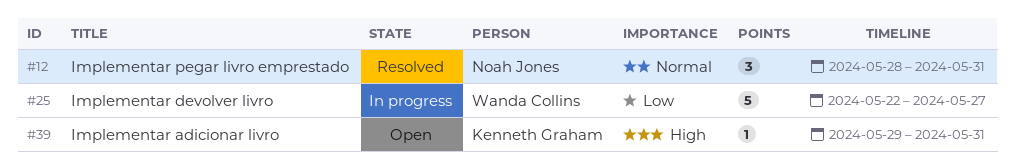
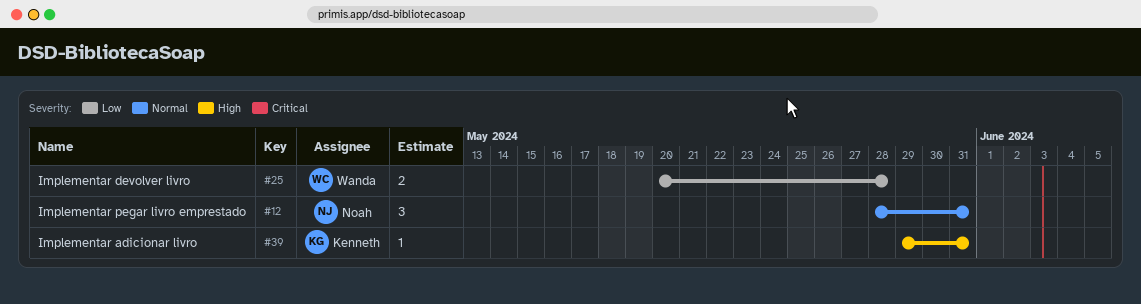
#25, estimate: 5 -> 2
#25, start: May 22 -> May 20
#25, due: May 27 -> May 28

